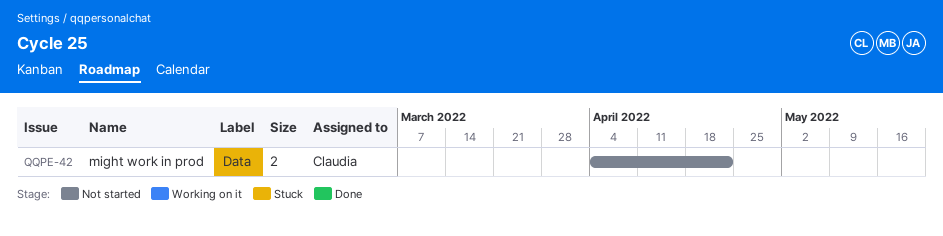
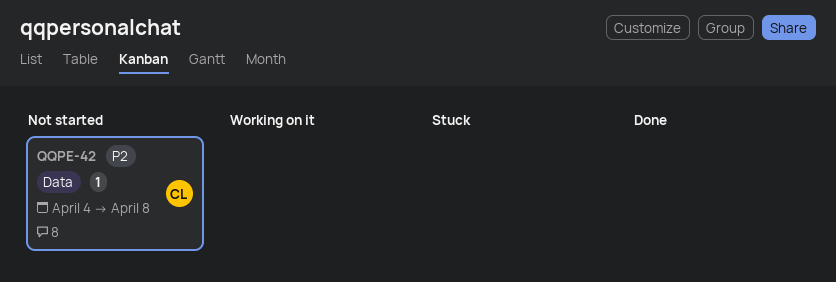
QQPE-42, estimate: 2 -> 1
QQPE-42, due: Apr 22 -> Apr 8

